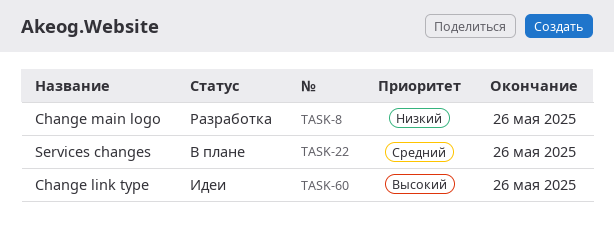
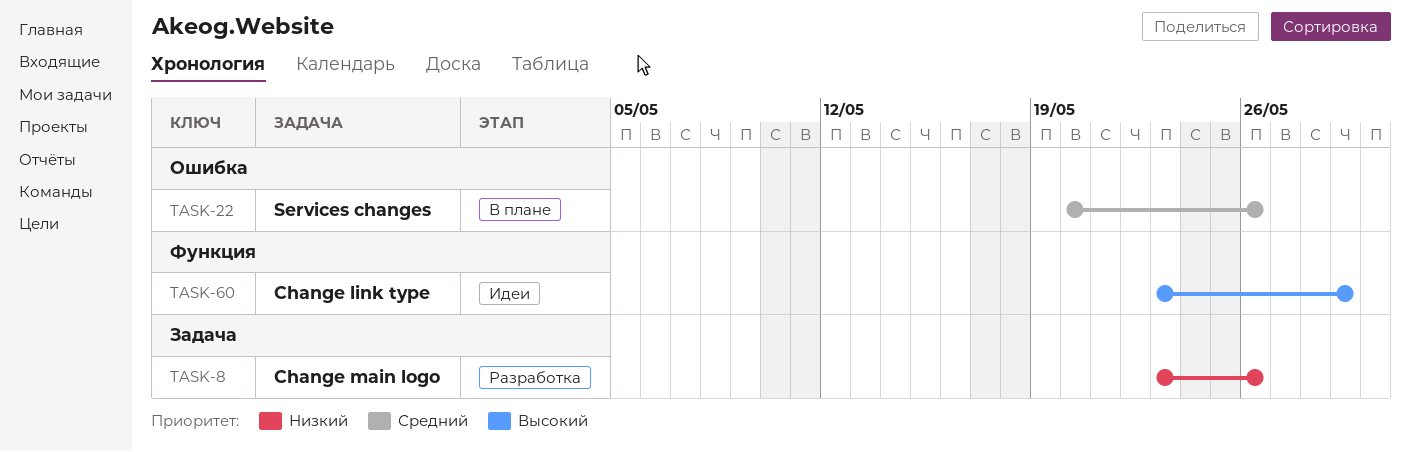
TASK-60, due: May 26 -> May 29

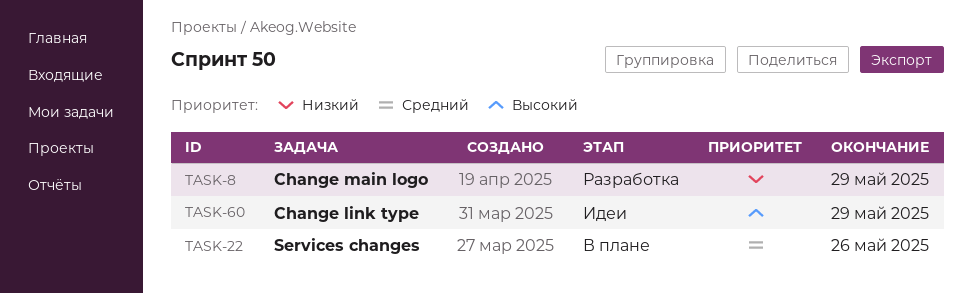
TASK-8, due: May 26 -> May 29

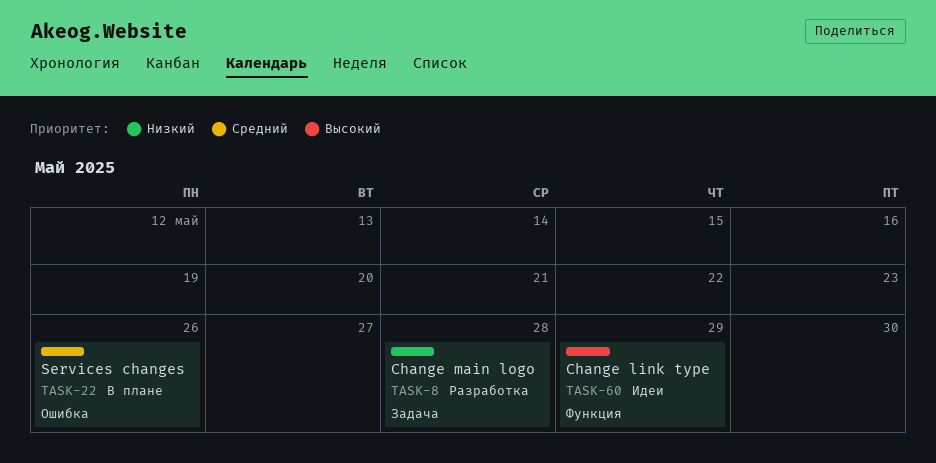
TASK-8, due: May 29 -> May 28

